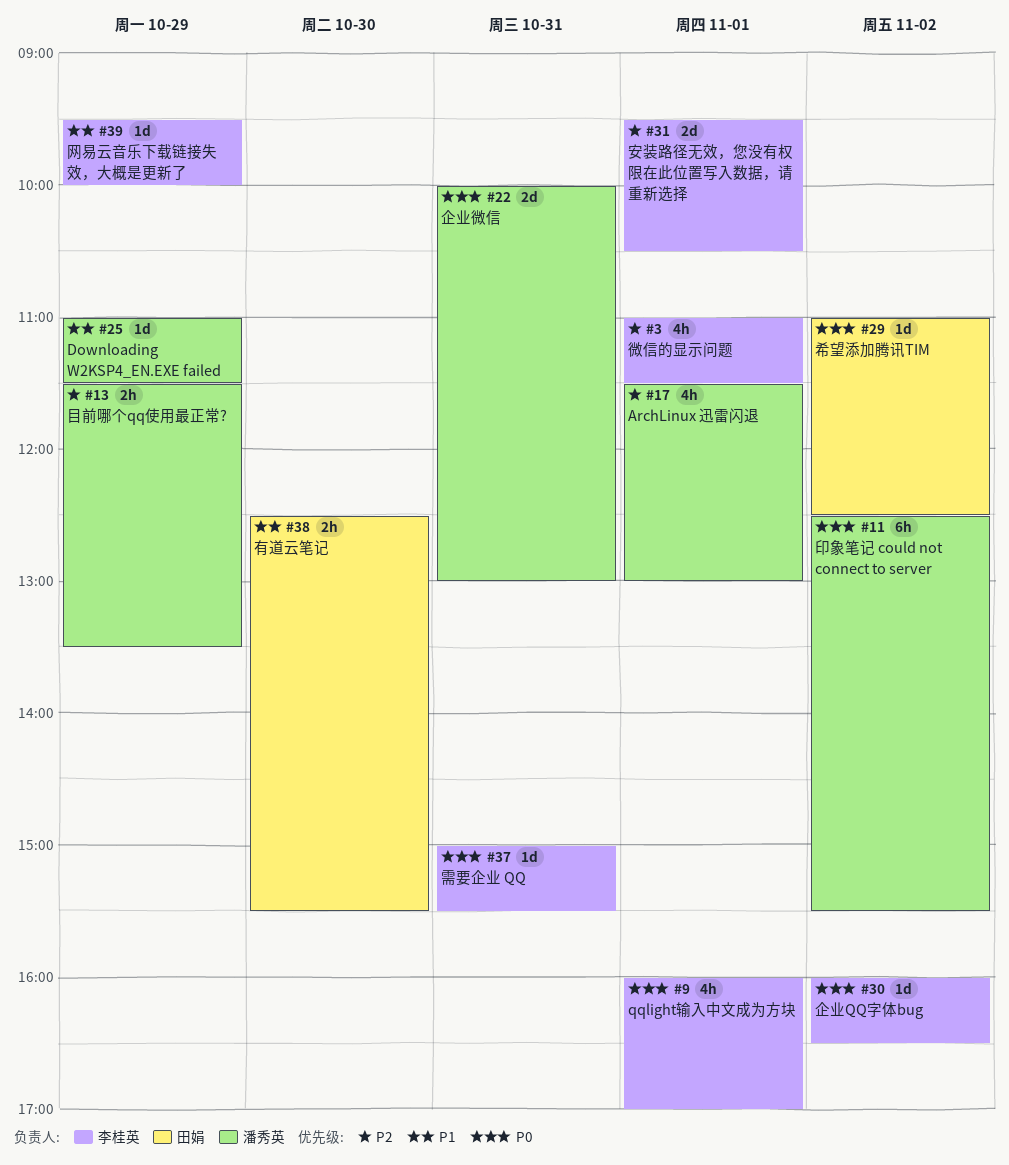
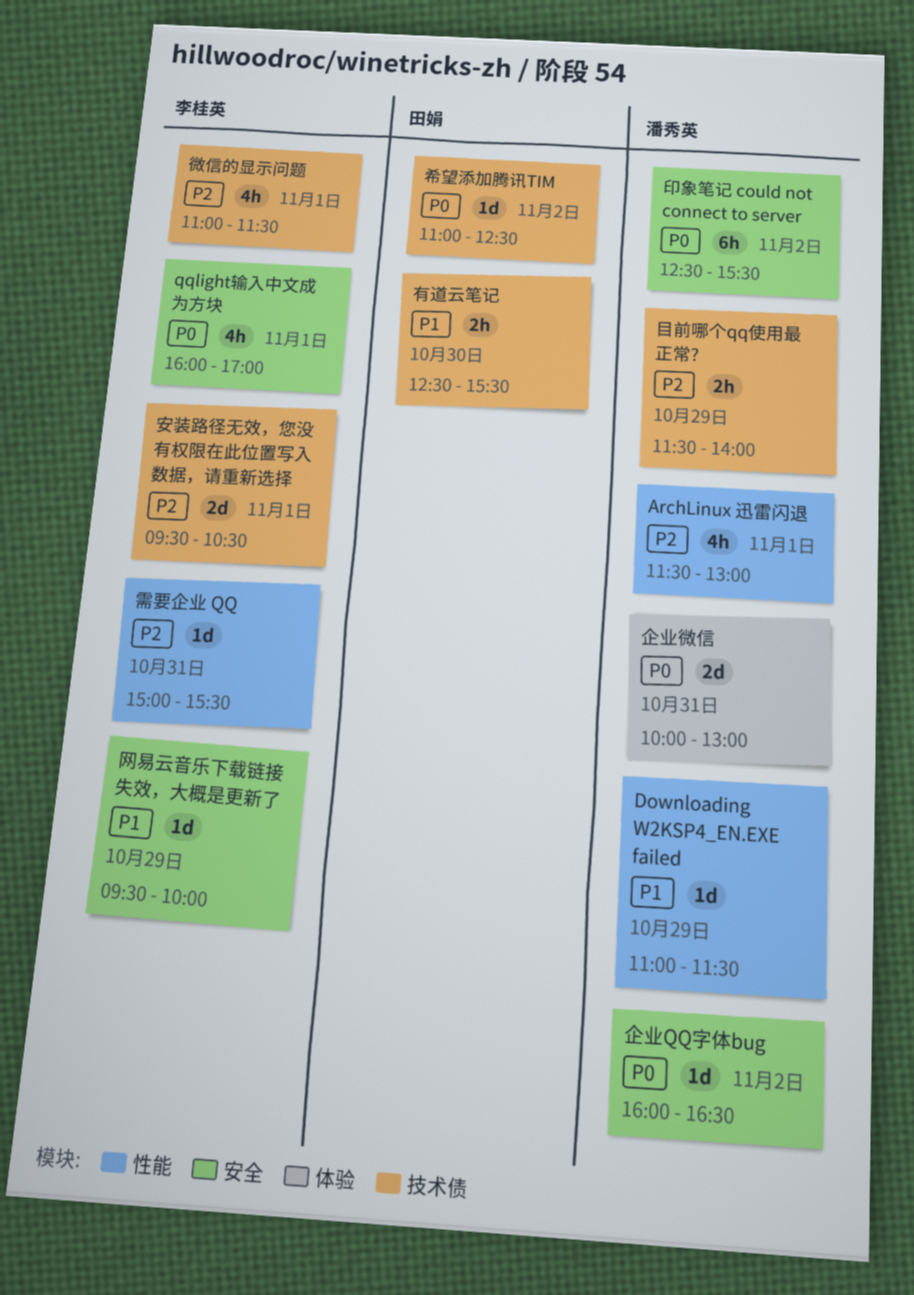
企业QQ字体bug, owner: 李桂英 -> 潘秀英
目前哪个qq使用最正常?, ends: 13:30 -> 14:00
需要企业 QQ, priority: P0 -> P2

